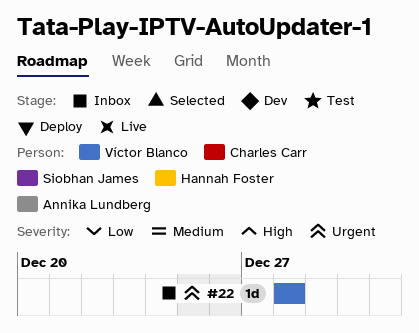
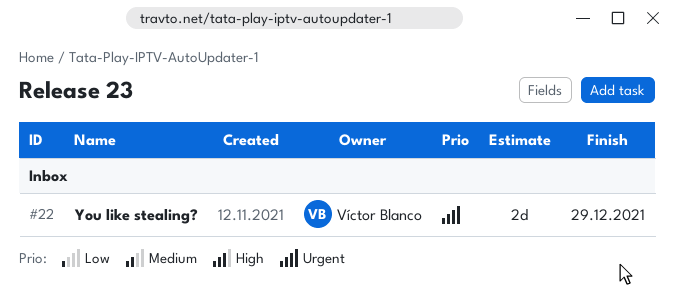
#22, estimate: 1d -> 2d
#22, due: Dec 28 -> Dec 29

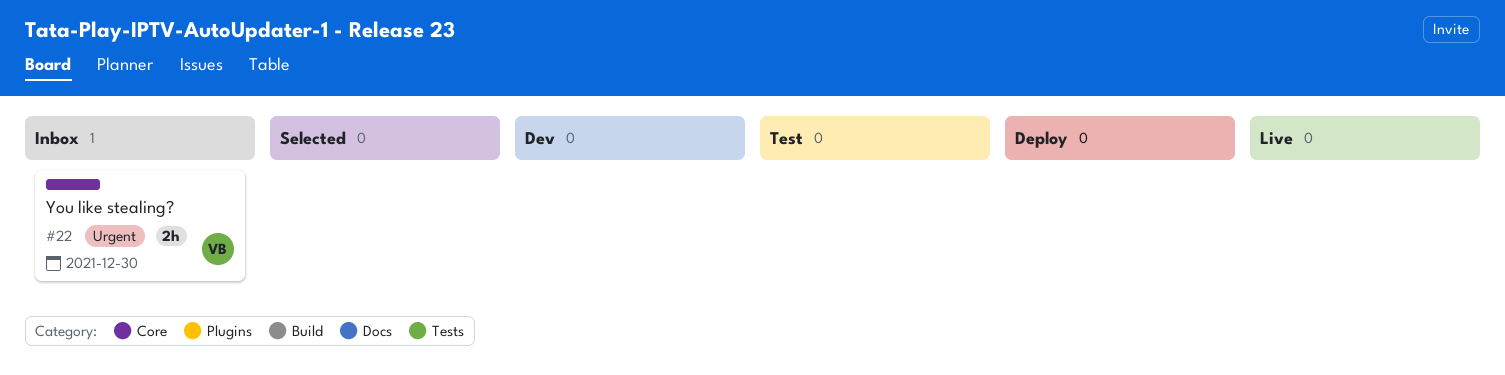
#22, estimate: 2d -> 2h
#22, due: Dec 29 -> Dec 30

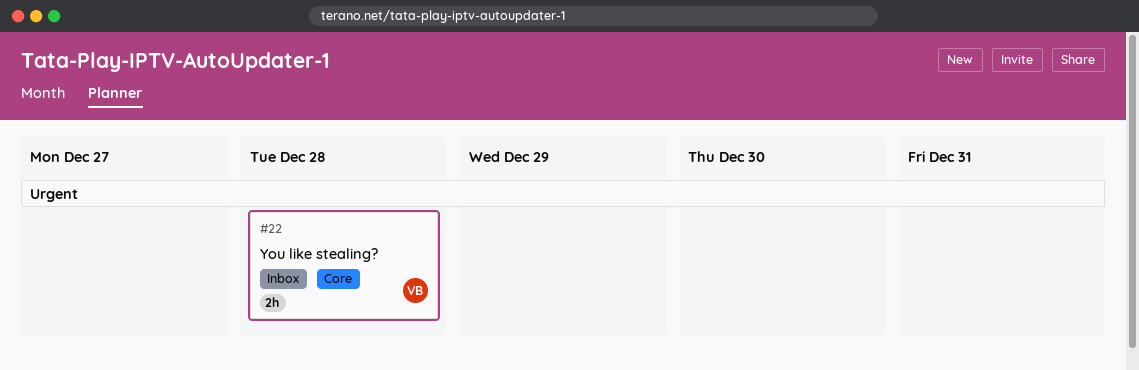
#22, due: Dec 30 -> Dec 28

